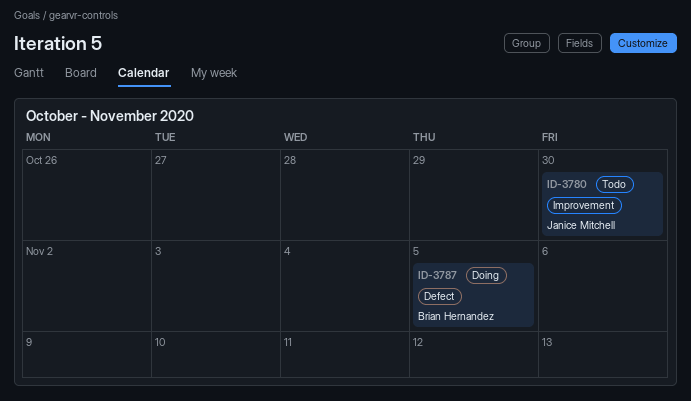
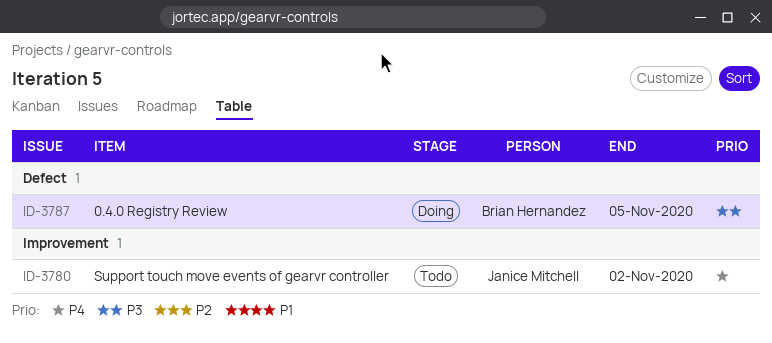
ID-3780, due: Oct 30 -> Nov 2

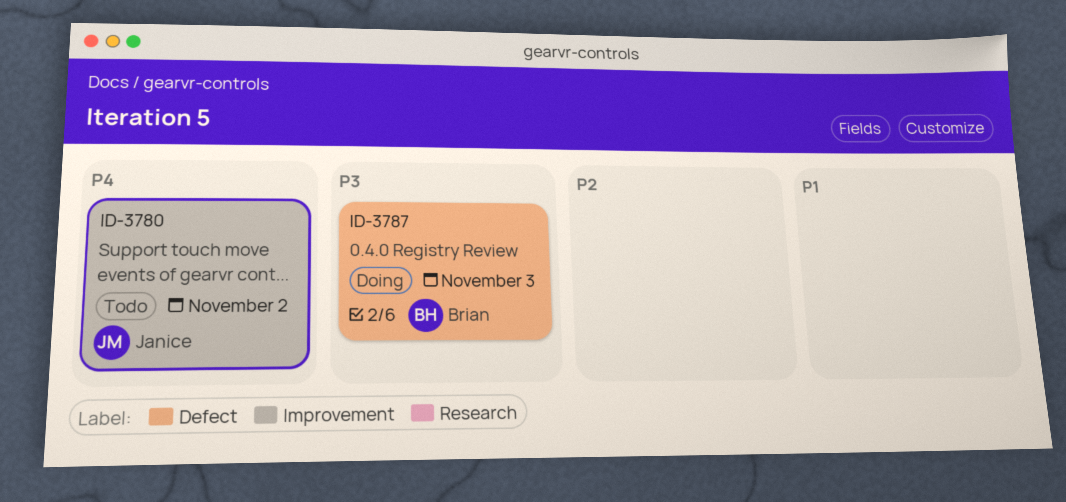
ID-3787, due: Nov 5 -> Nov 3

